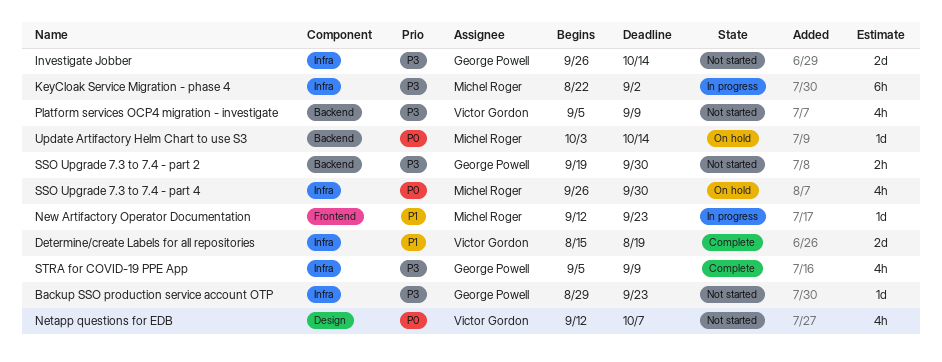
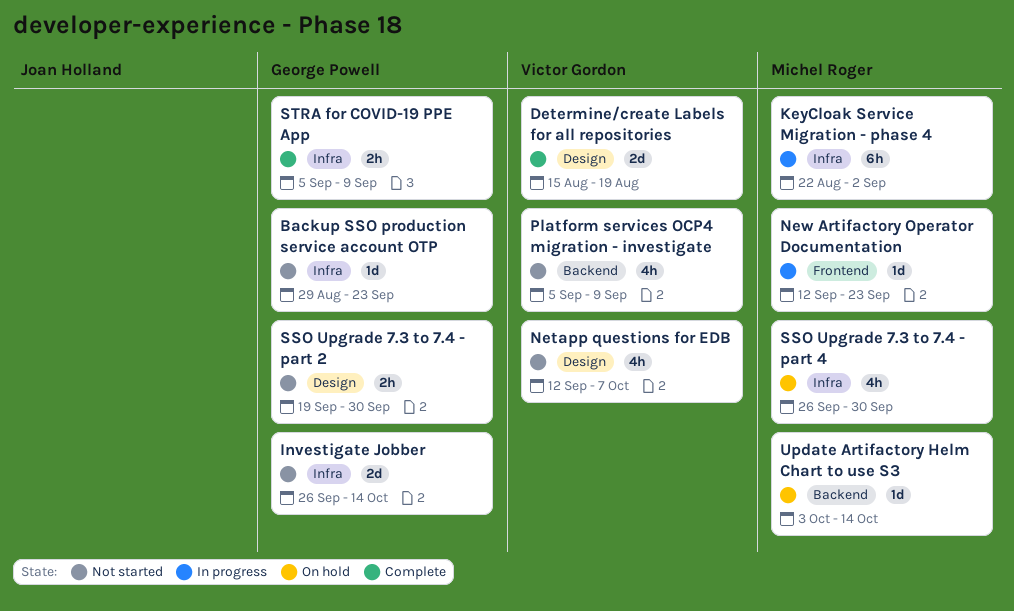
Determine/create Labels for all repositories, label: Infra -> Design
SSO Upgrade 7.3 to 7.4 - part 2, label: Backend -> Design
STRA for COVID-19 PPE App, estimate: 4h -> 2h

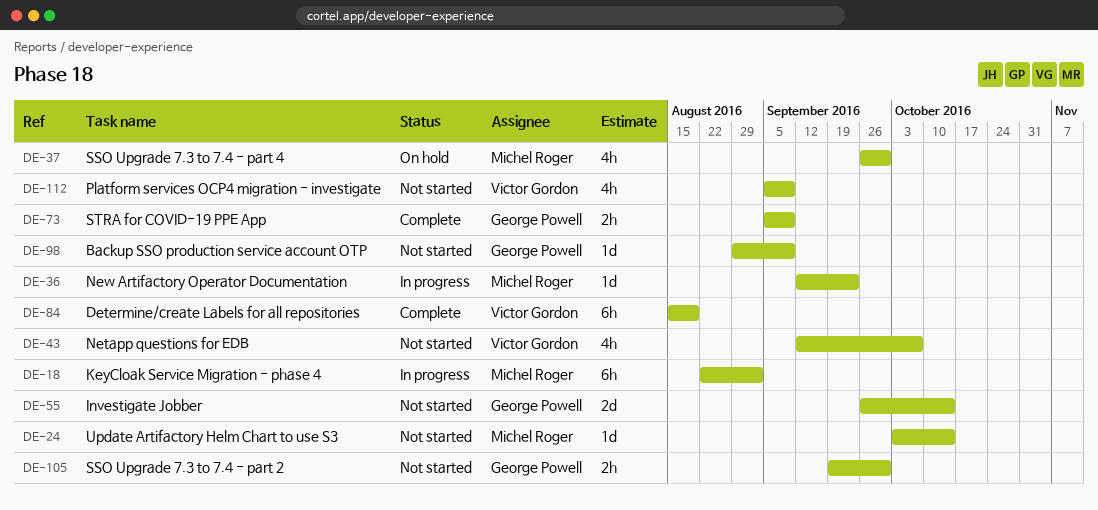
Backup SSO production service account OTP, due: Sep 23 -> Sep 9
Determine/create Labels for all repositories, estimate: 2d -> 6h
Update Artifactory Helm Chart to use S3, status: On hold -> Not started

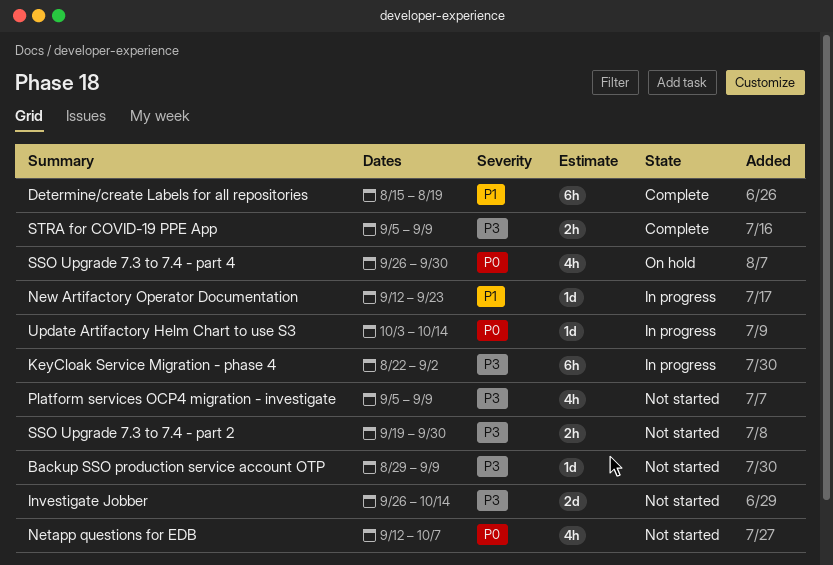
Update Artifactory Helm Chart to use S3, status: Not started -> In progress

